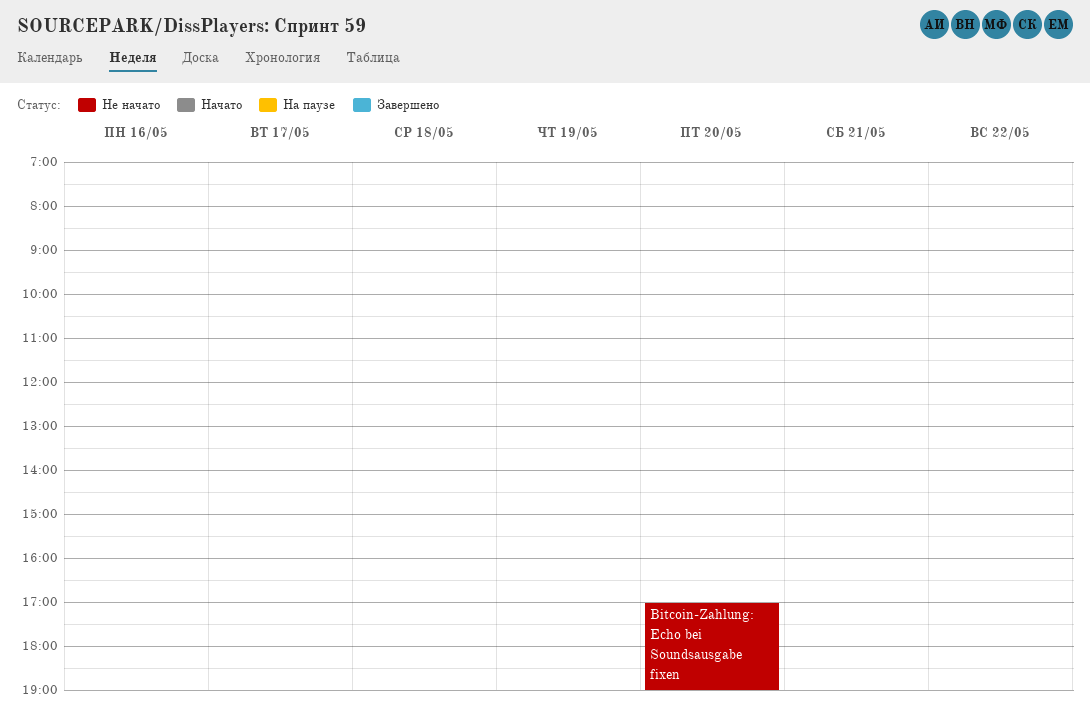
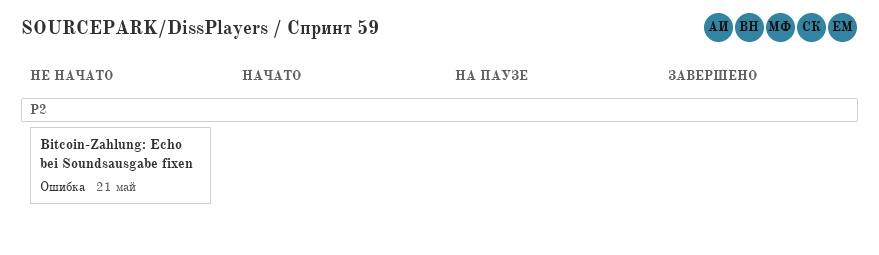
Bitcoin-Zahlung: Echo bei Soundsausgabe fixen, day: May 20 -> May 21

